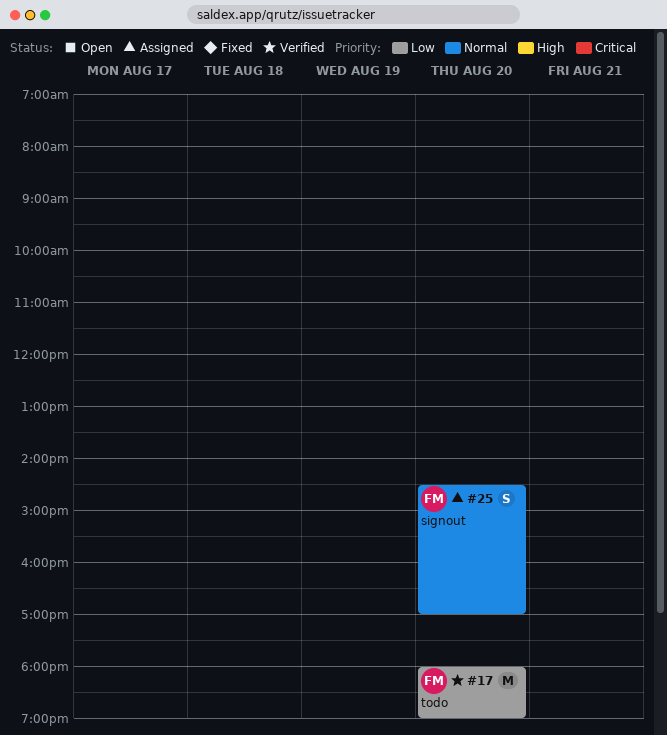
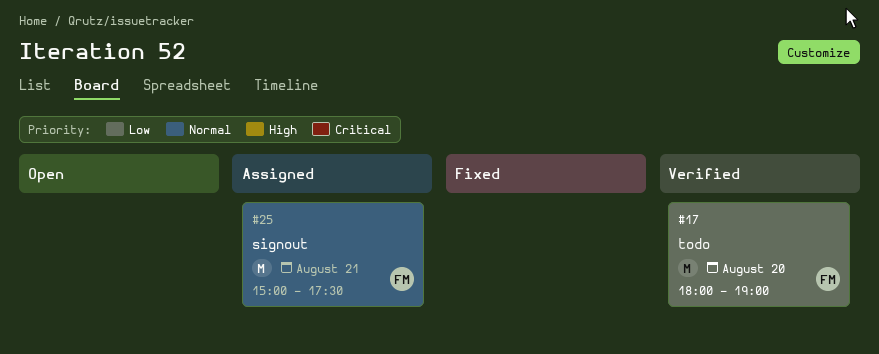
#25, estimate: S -> M
#25, day: Aug 20 -> Aug 21
#25, begins: 14:30 -> 15:00
#25, ends: 17:00 -> 17:30

